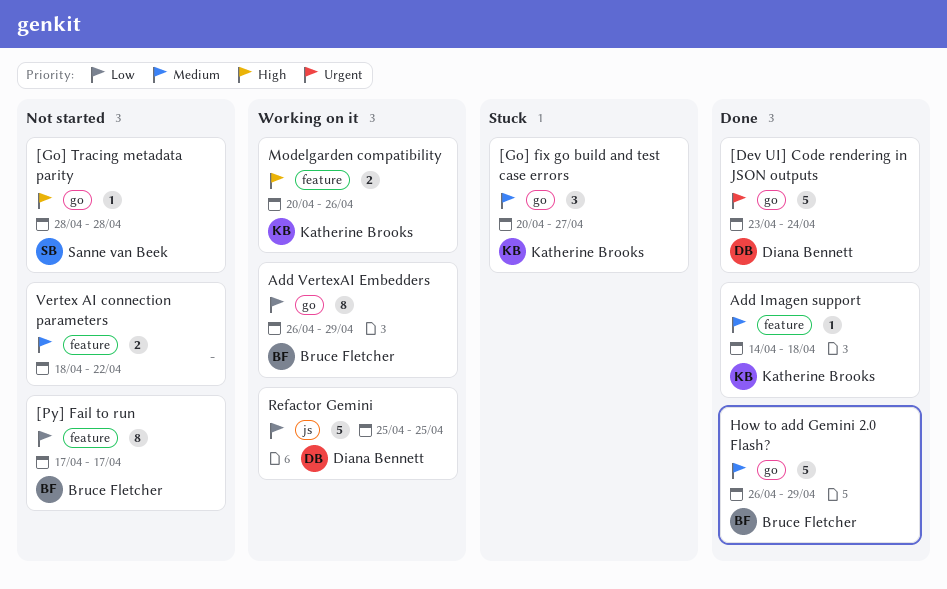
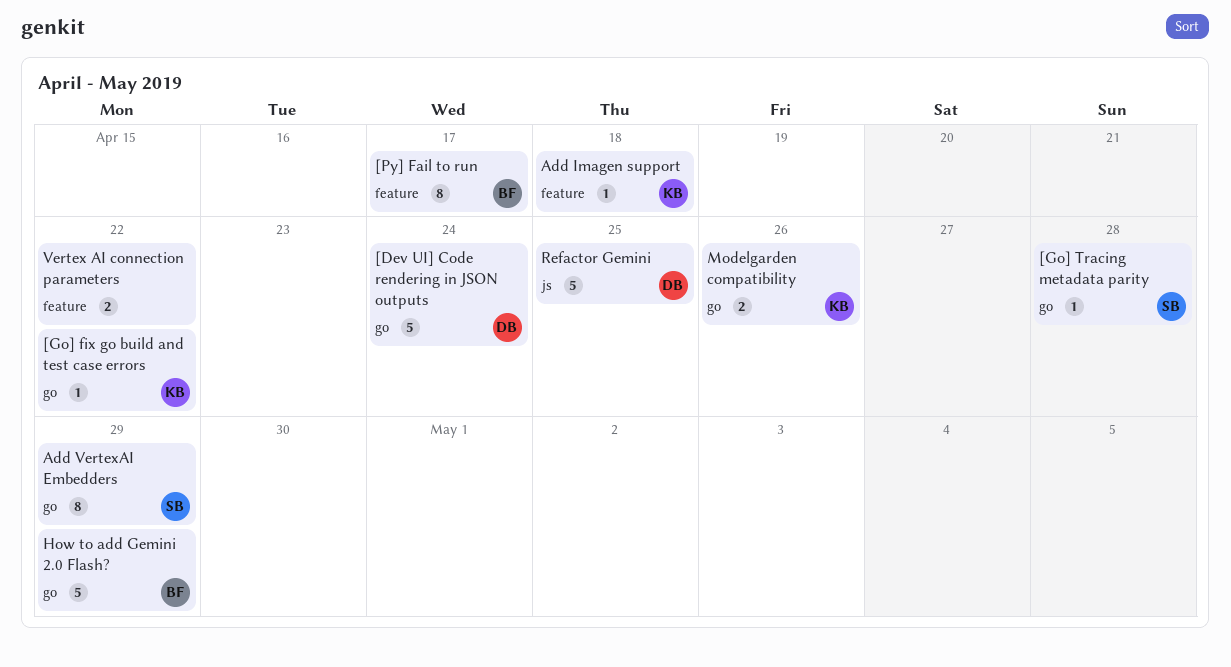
[Go] fix go build and test case errors, estimate: 3 -> 1
[Go] fix go build and test case errors, due: Apr 27 -> Apr 22
Add VertexAI Embedders, owner: Bruce Fletcher -> Sanne van Beek
Modelgarden compatibility, label: feature -> go

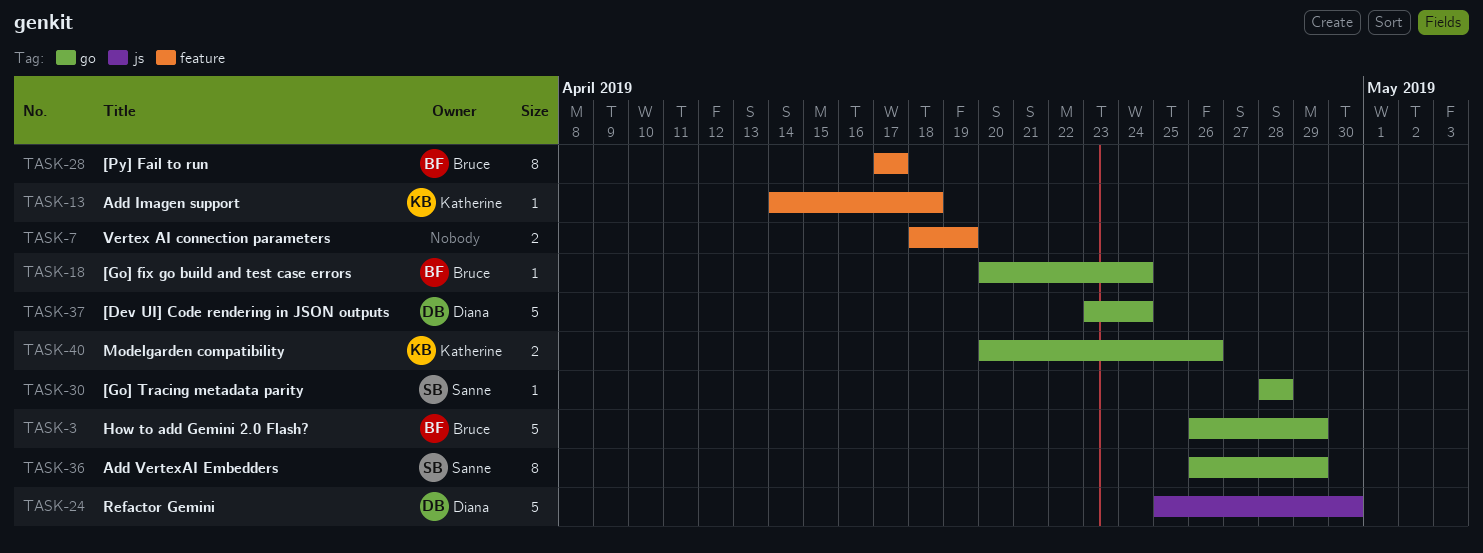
[Go] fix go build and test case errors, owner: Katherine -> Bruce
[Go] fix go build and test case errors, due: Apr 22 -> Apr 24
Refactor Gemini, due: Apr 25 -> Apr 30
Vertex AI connection parameters, due: Apr 22 -> Apr 19

